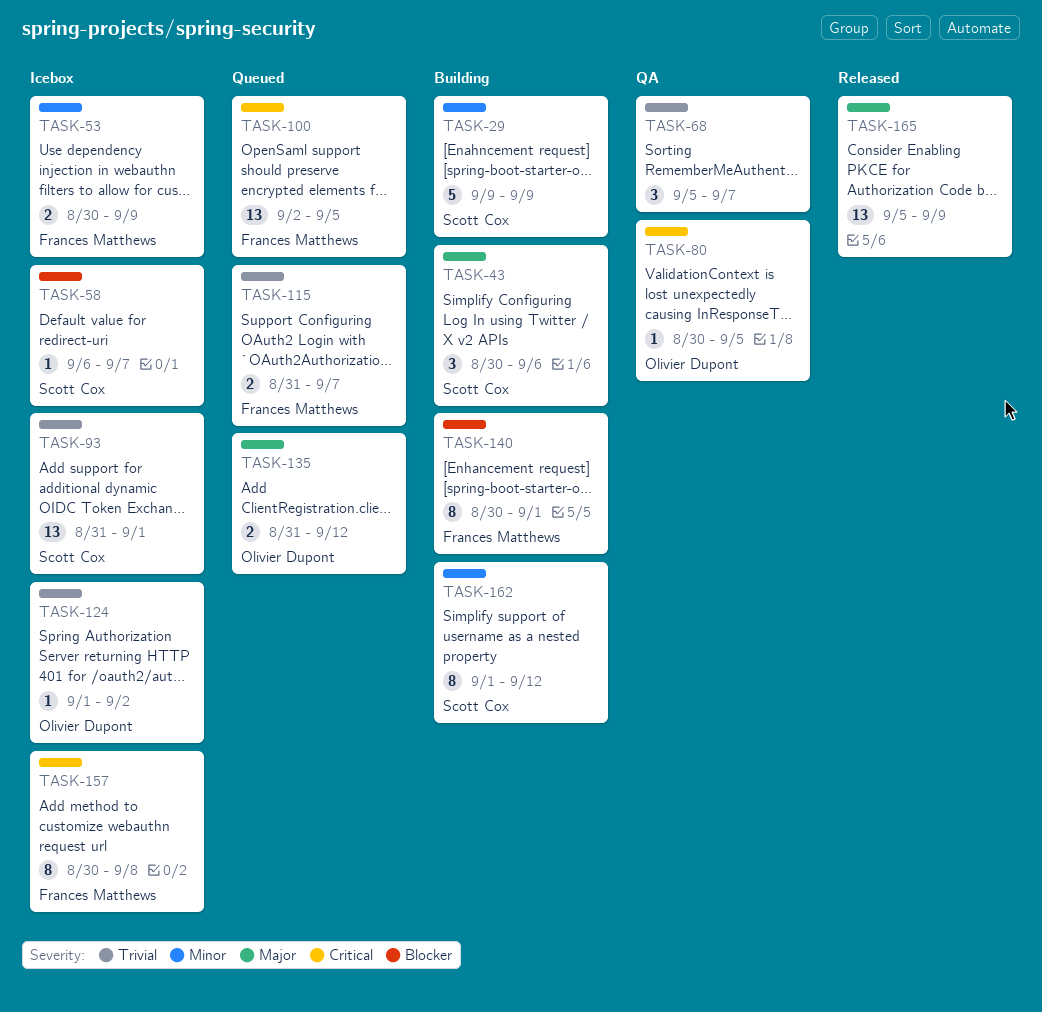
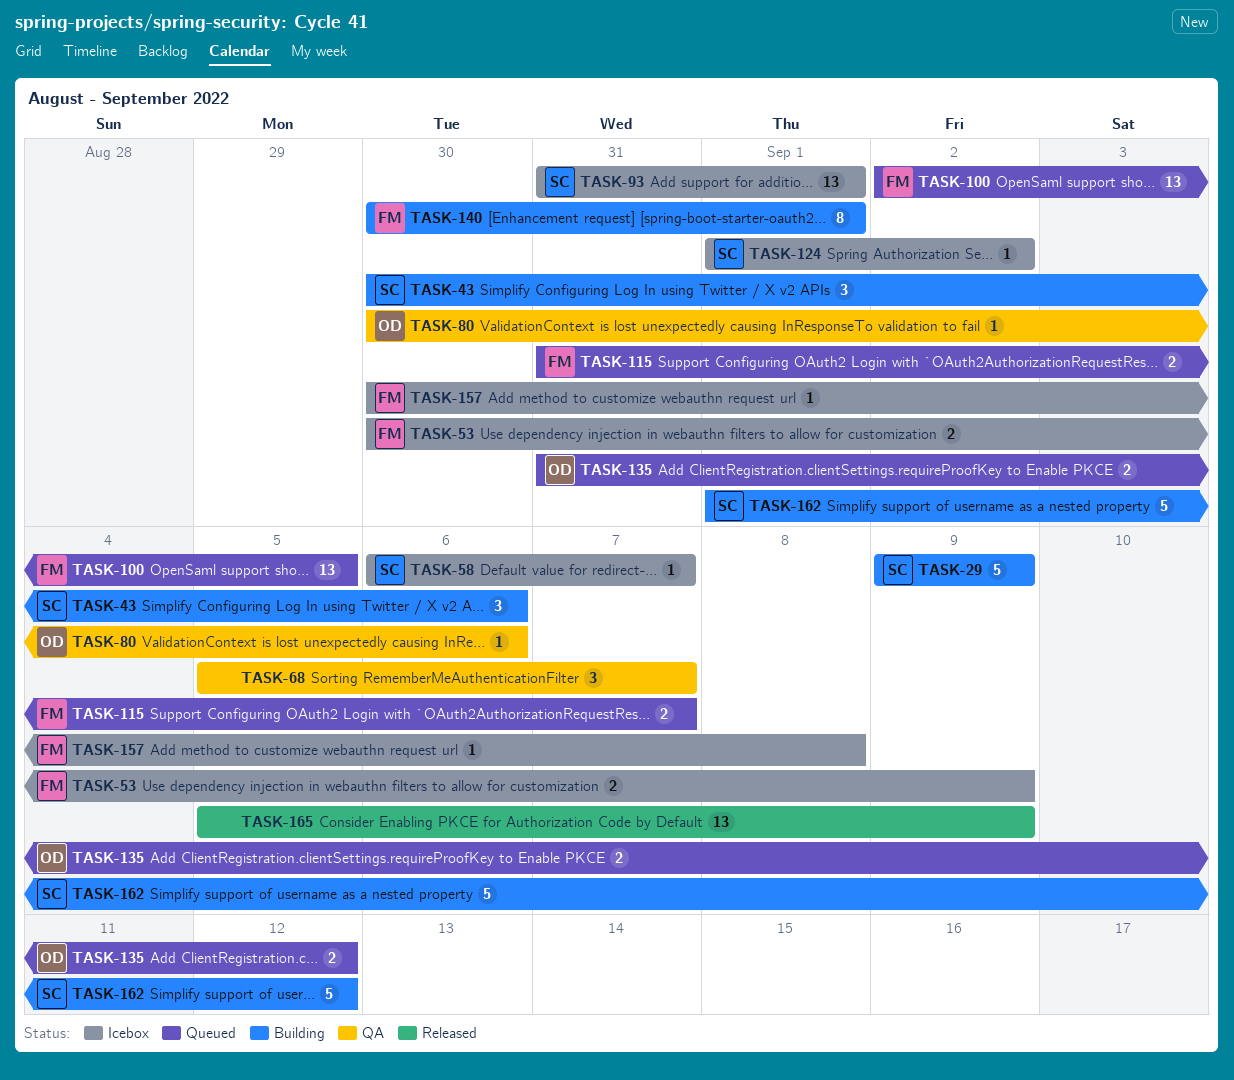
TASK-80, due: Sep 5 -> Sep 6
TASK-124, owner: Olivier Dupont -> Scott Cox
TASK-157, estimate: 8 -> 1
TASK-162, estimate: 8 -> 5

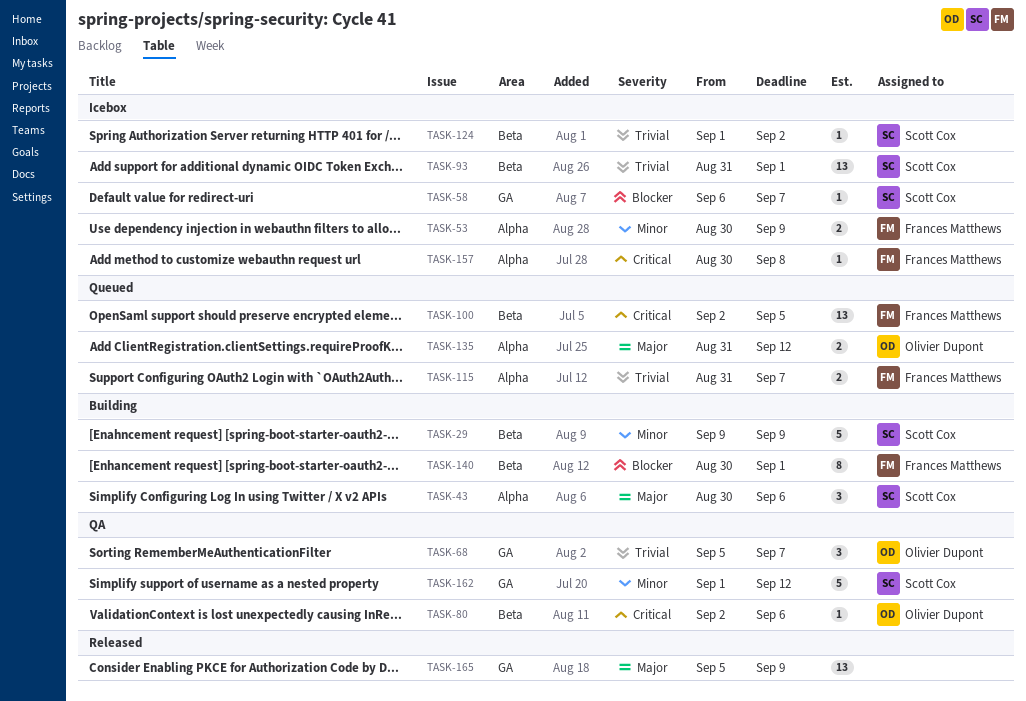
TASK-68, owner: none -> Olivier Dupont
TASK-80, start: Aug 30 -> Sep 2
TASK-162, status: Building -> QA

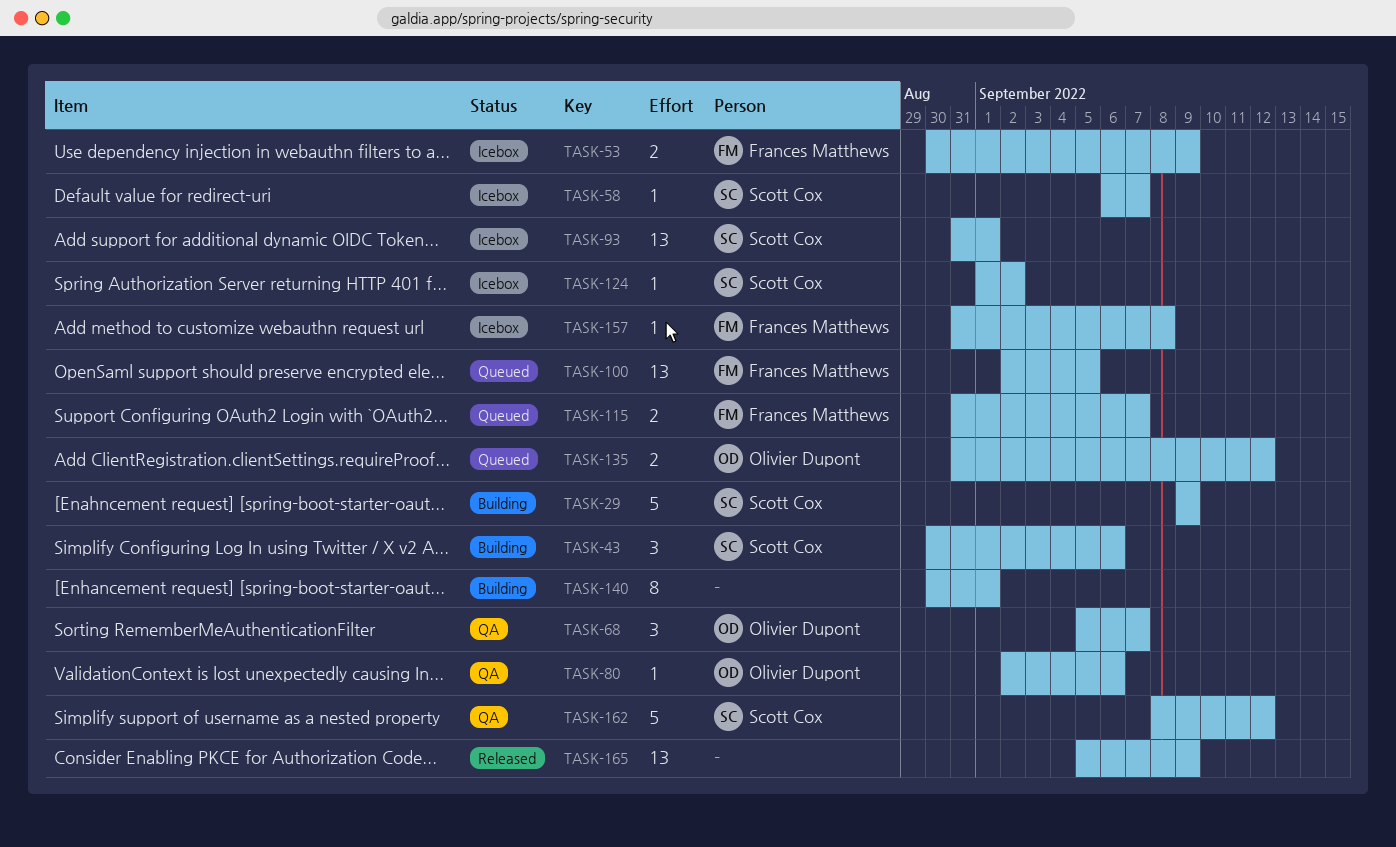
TASK-140, owner: Frances Matthews -> none
TASK-157, start: Aug 30 -> Aug 31
TASK-162, start: Sep 1 -> Sep 8

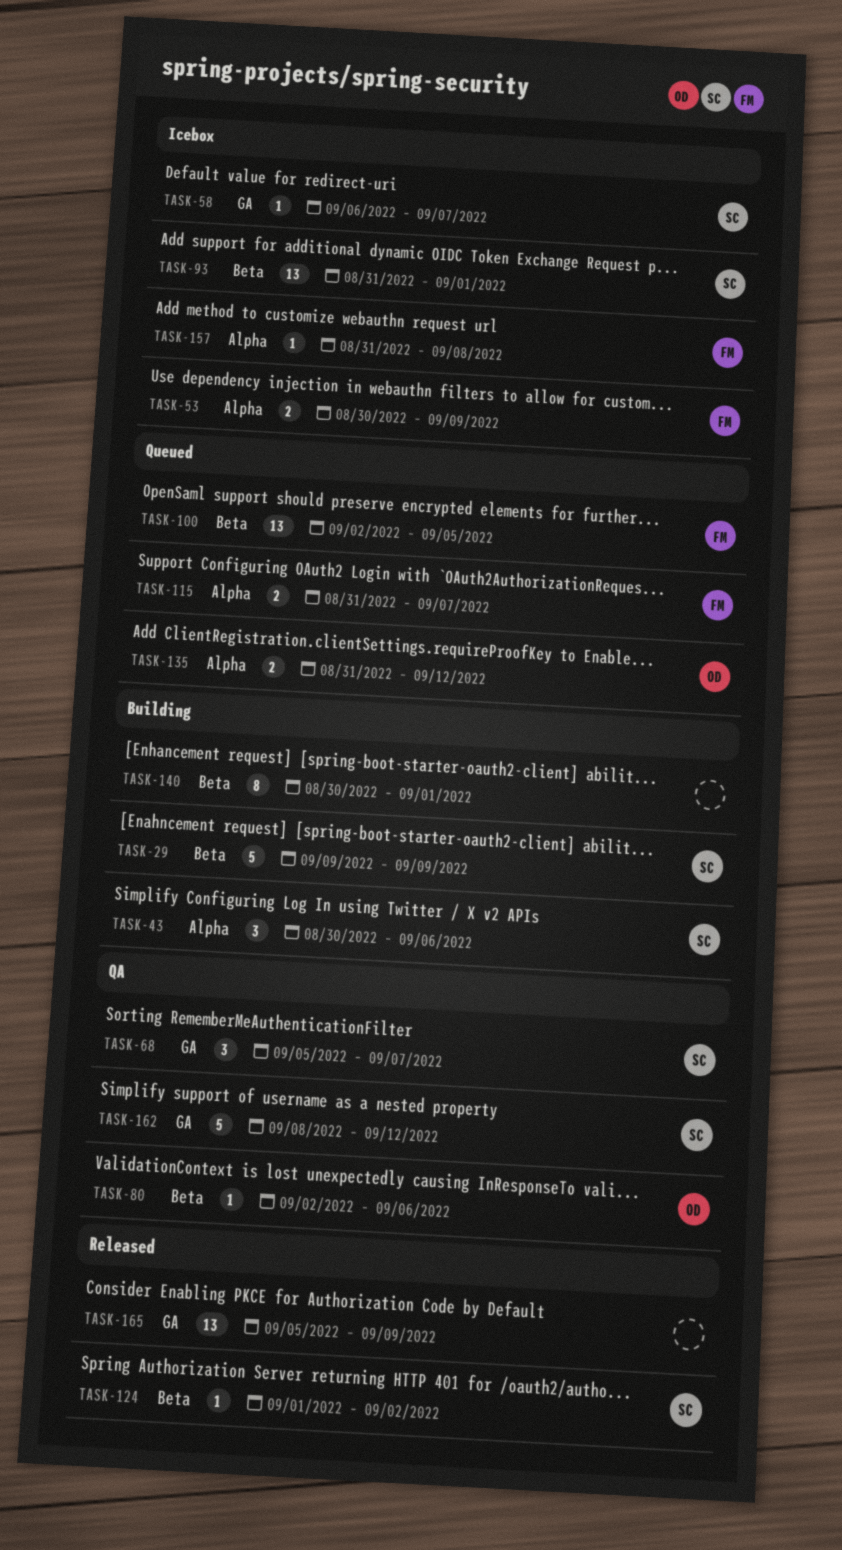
TASK-68, owner: Olivier Dupont -> Scott Cox
TASK-124, status: Icebox -> Released

